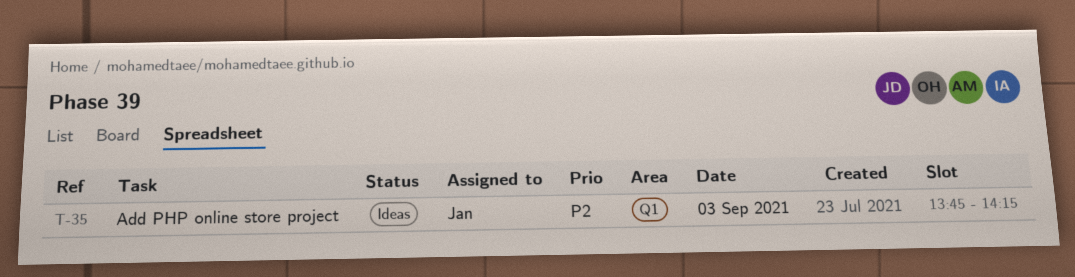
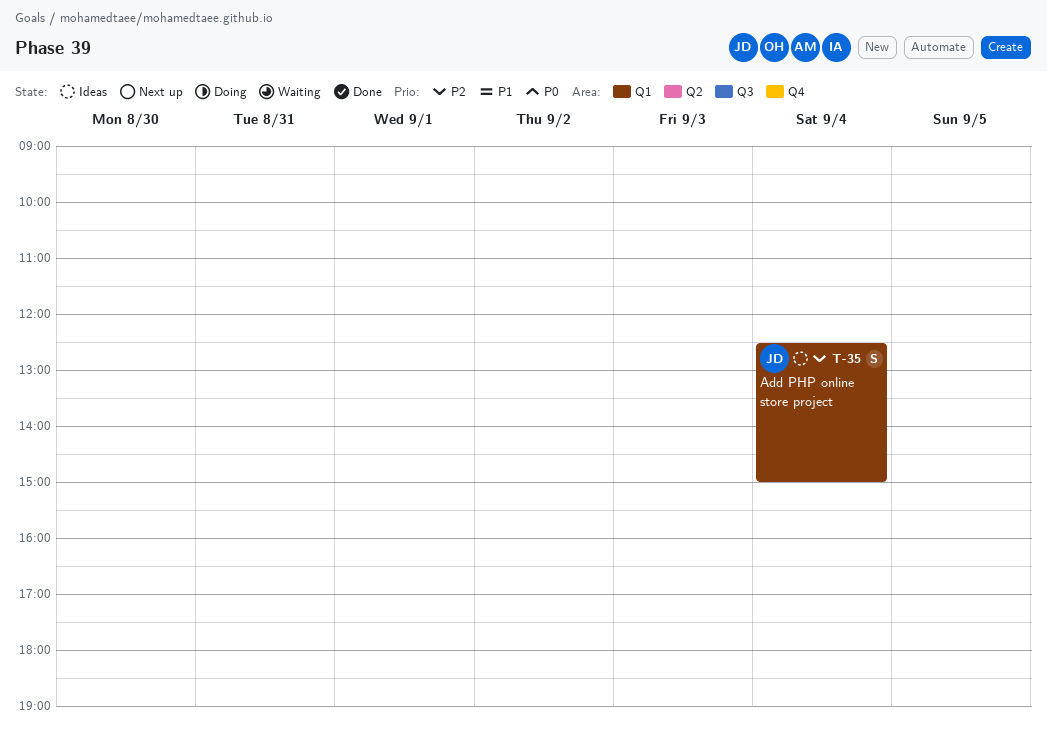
T-35, day: Sep 3 -> Sep 4
T-35, begins: 13:45 -> 12:30
T-35, ends: 14:15 -> 15:00

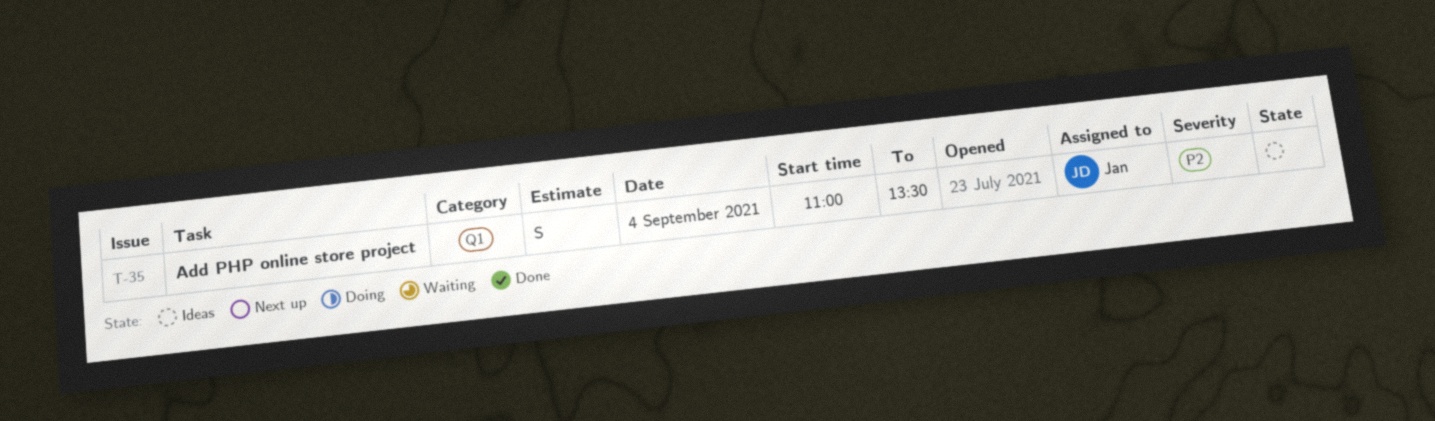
T-35, begins: 12:30 -> 11:00
T-35, ends: 15:00 -> 13:30

